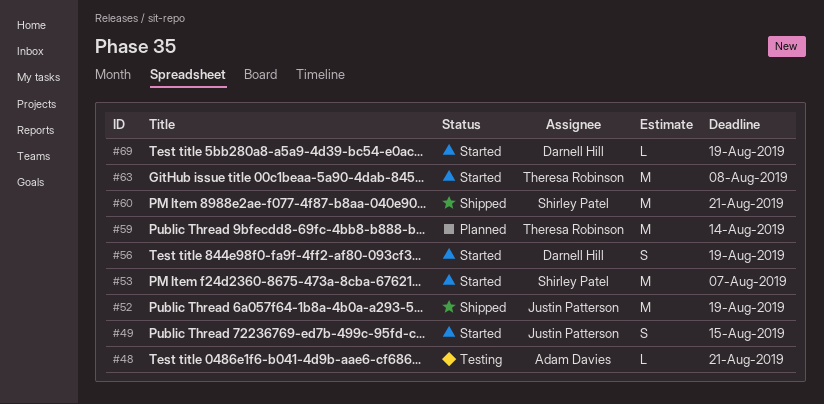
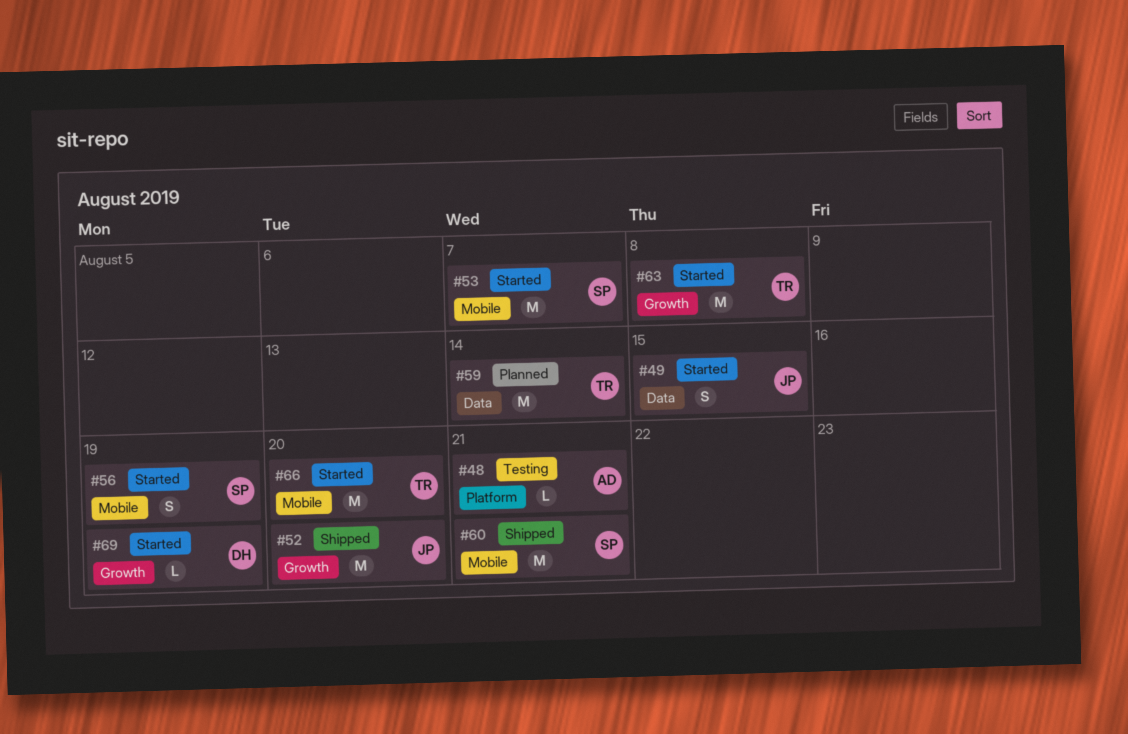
#52, due: Aug 19 -> Aug 20
#56, owner: Darnell Hill -> Shirley Patel
#66: none -> present

